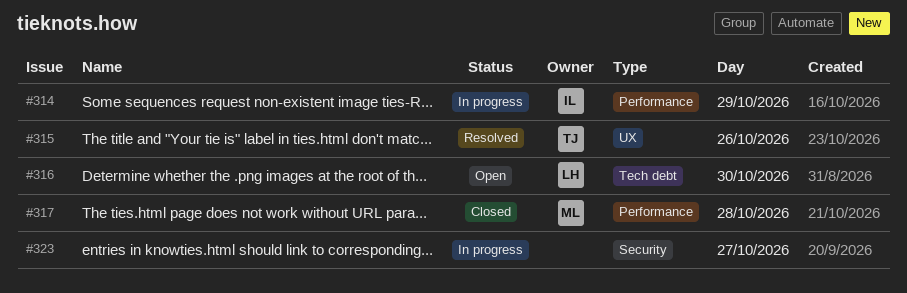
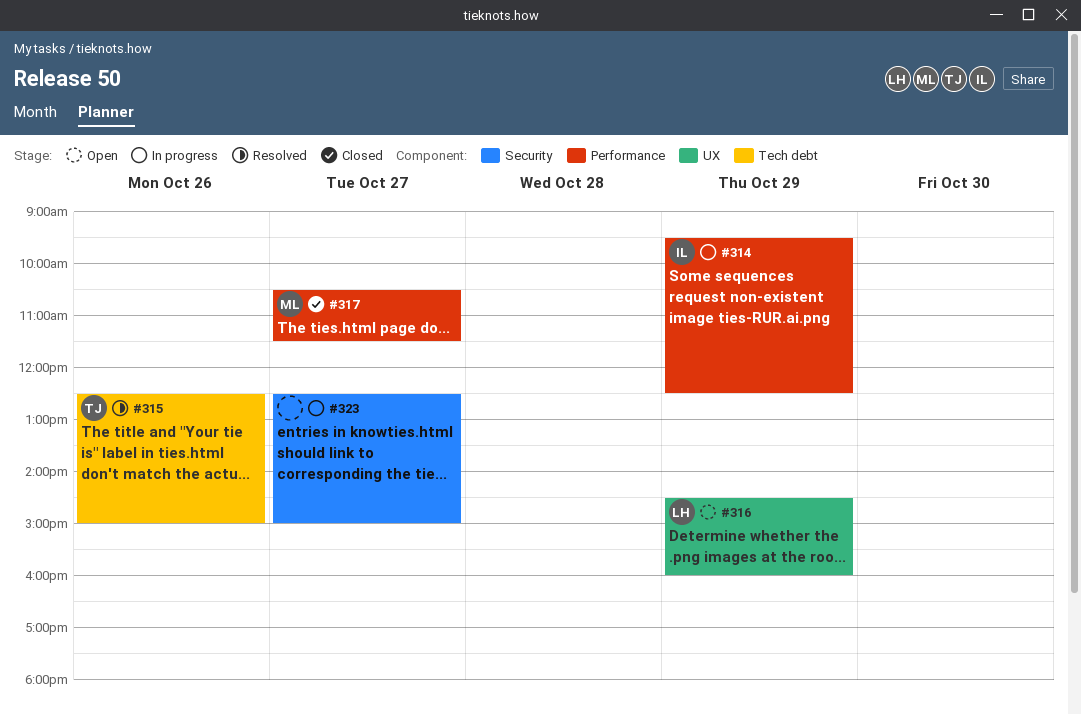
#315, label: UX -> Tech debt
#316, label: Tech debt -> UX
#316, day: Oct 30 -> Oct 29
#317, day: Oct 28 -> Oct 27

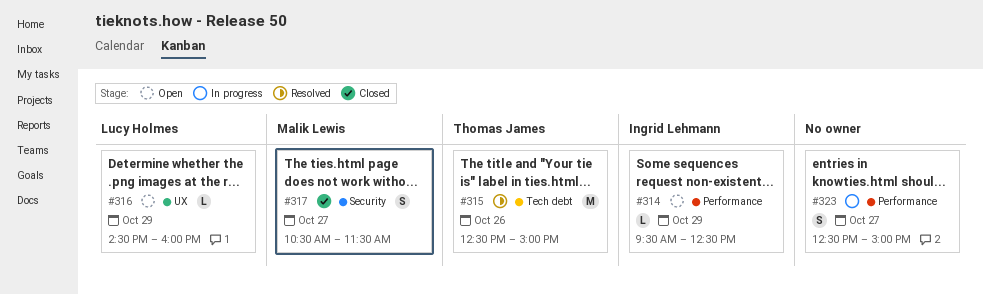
#314, status: In progress -> Open
#317, label: Performance -> Security
#323, label: Security -> Performance

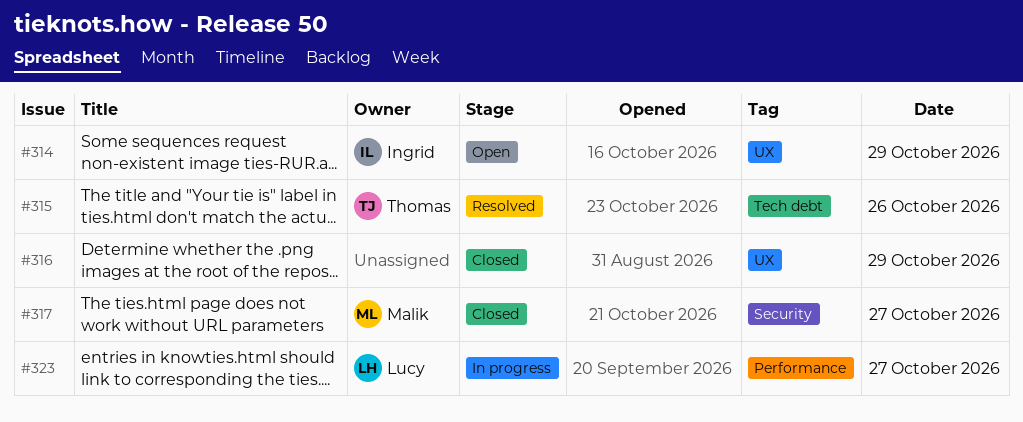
#314, label: Performance -> UX
#316, status: Open -> Closed
#316, owner: Lucy Holmes -> none
#323, owner: none -> Lucy Holmes

